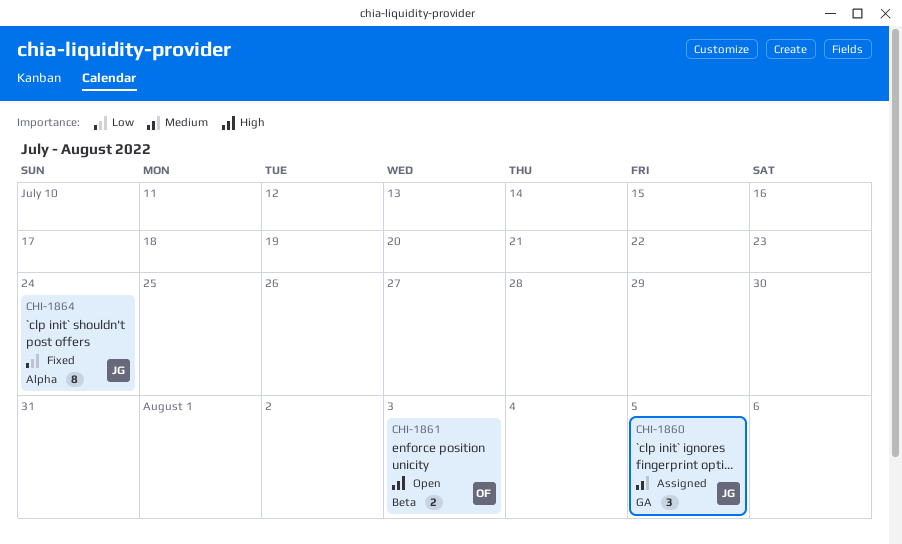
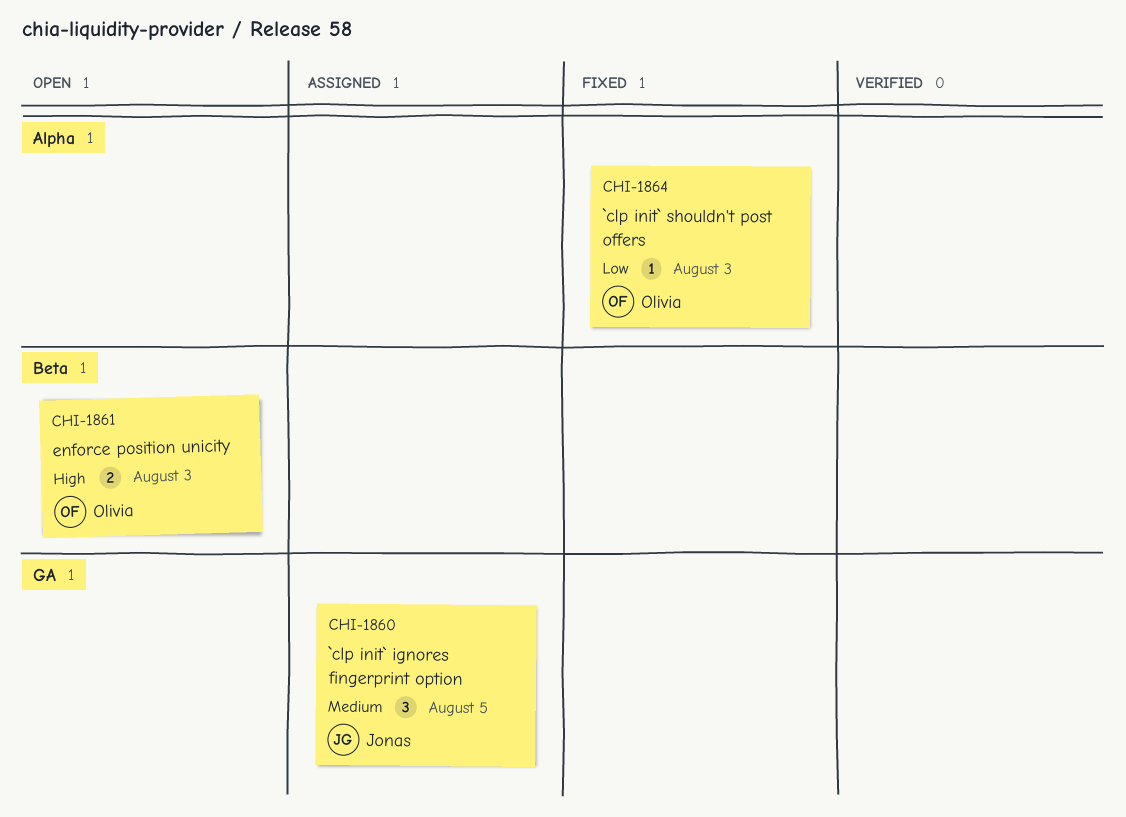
CHI-1864, owner: Jonas -> Olivia
CHI-1864, estimate: 8 -> 1
CHI-1864, due: Jul 24 -> Aug 3

